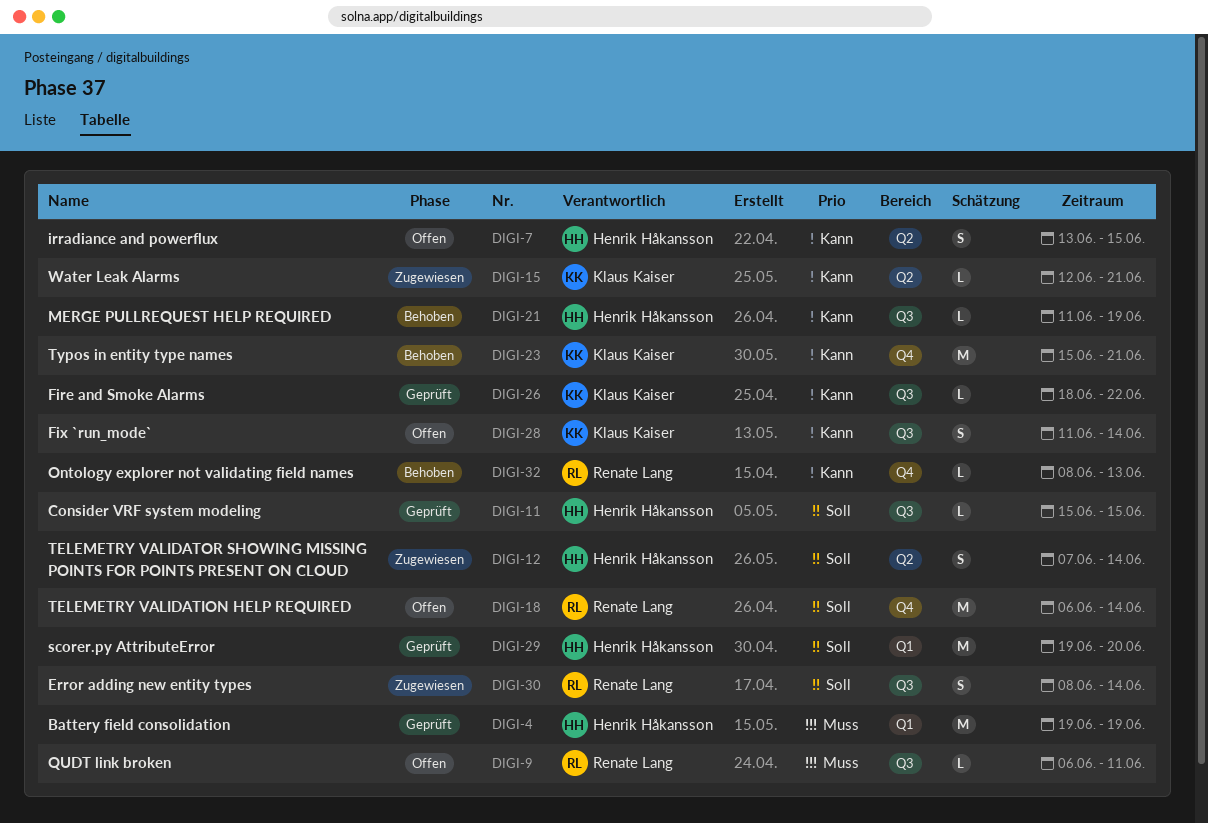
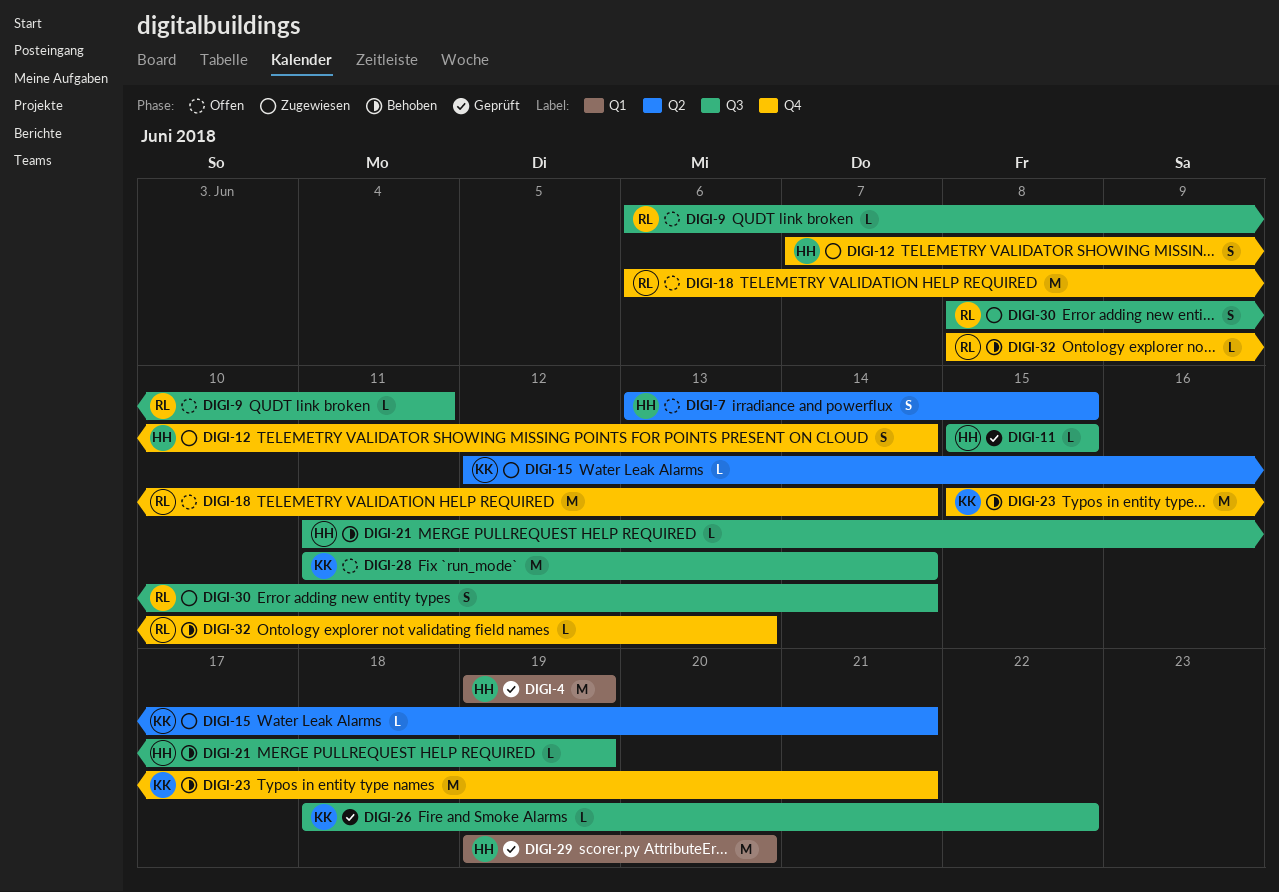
DIGI-12, label: Q2 -> Q4
DIGI-28, estimate: S -> M

